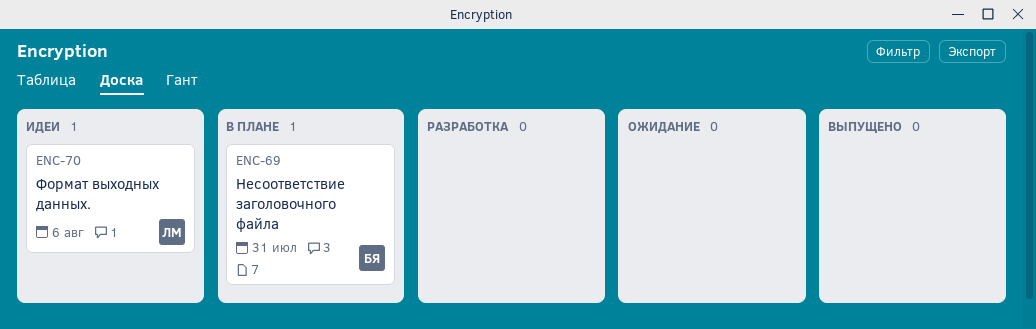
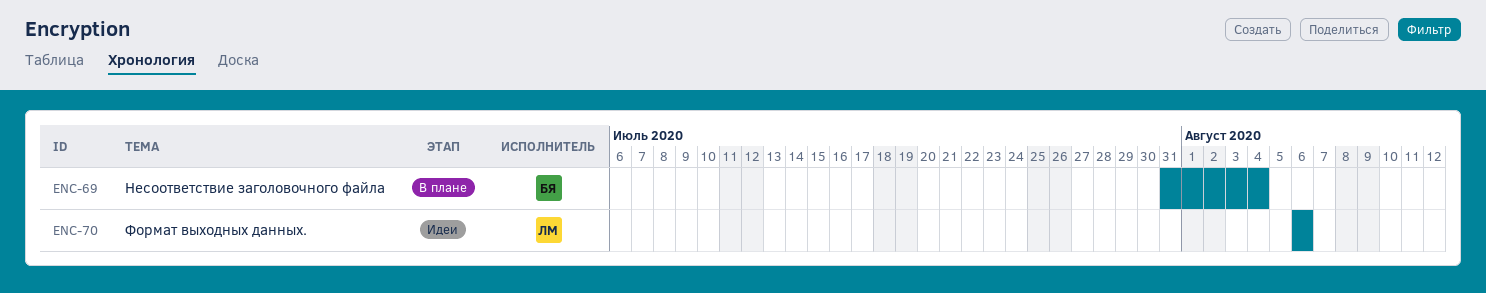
ENC-69, due: Jul 31 -> Aug 4

